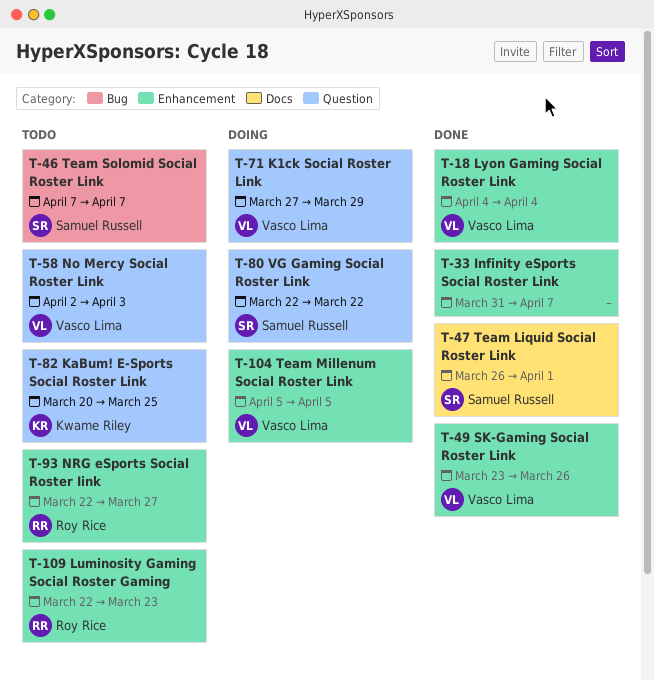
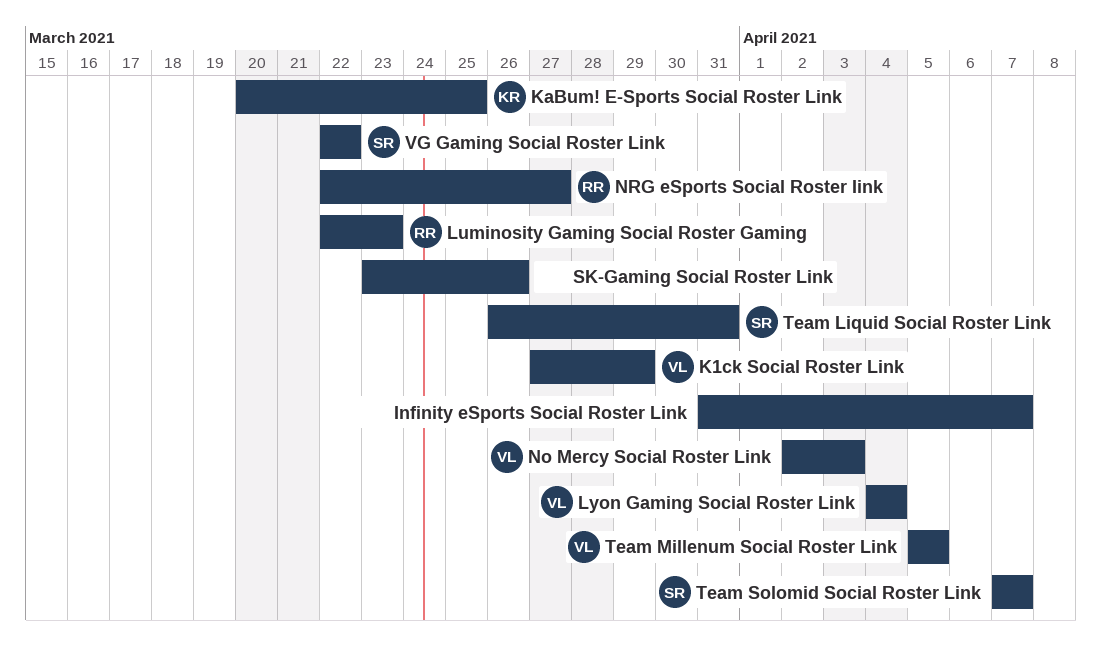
SK-Gaming Social Roster Link, owner: Vasco Lima -> none
Team Liquid Social Roster Link, due: Apr 1 -> Mar 31

